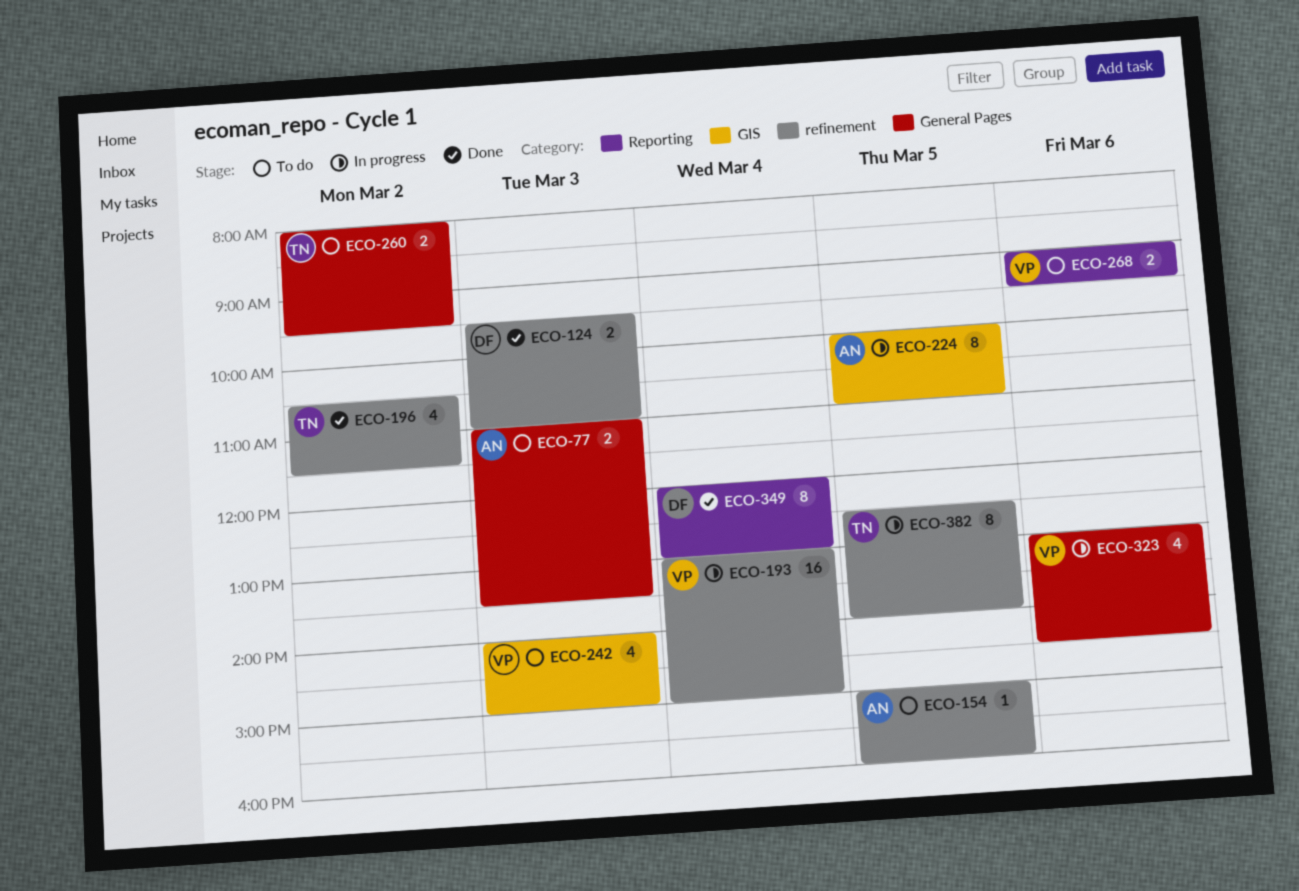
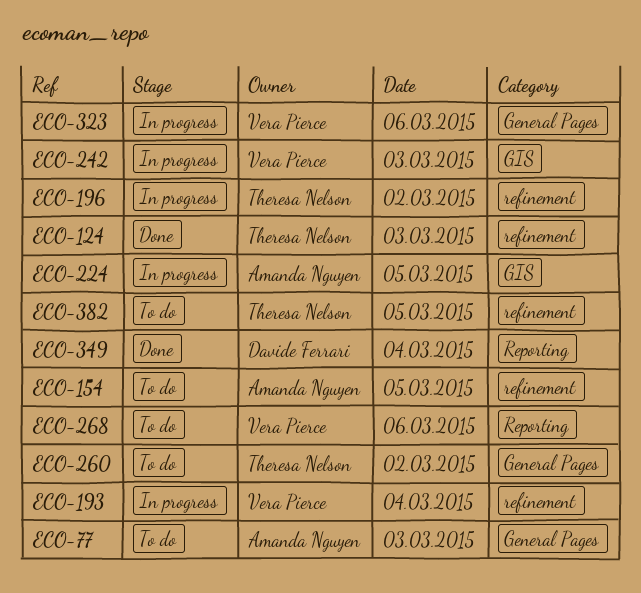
ECO-124, owner: Davide Ferrari -> Theresa Nelson
ECO-196, status: Done -> In progress
ECO-242, status: To do -> In progress
ECO-382, status: In progress -> To do

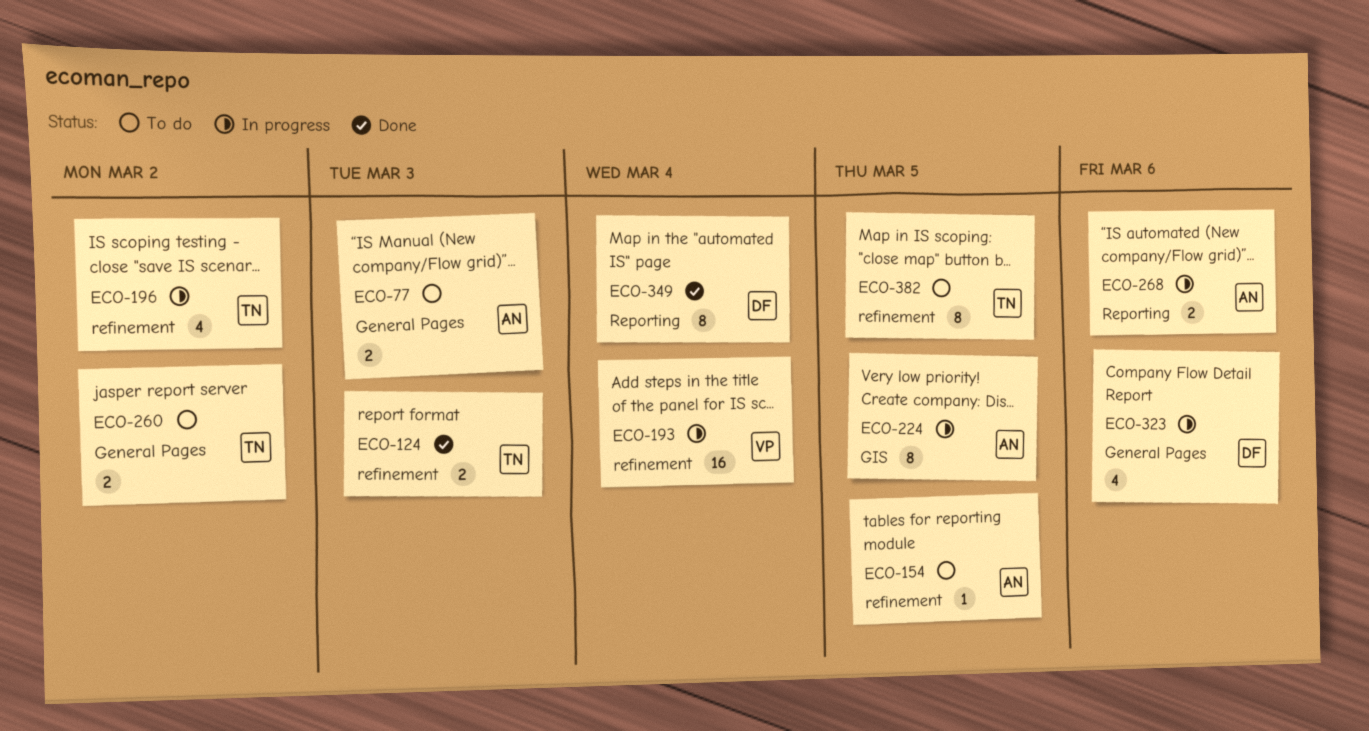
ECO-242: present -> none
ECO-268, status: To do -> In progress
ECO-268, owner: Vera Pierce -> Amanda Nguyen
ECO-323, owner: Vera Pierce -> Davide Ferrari

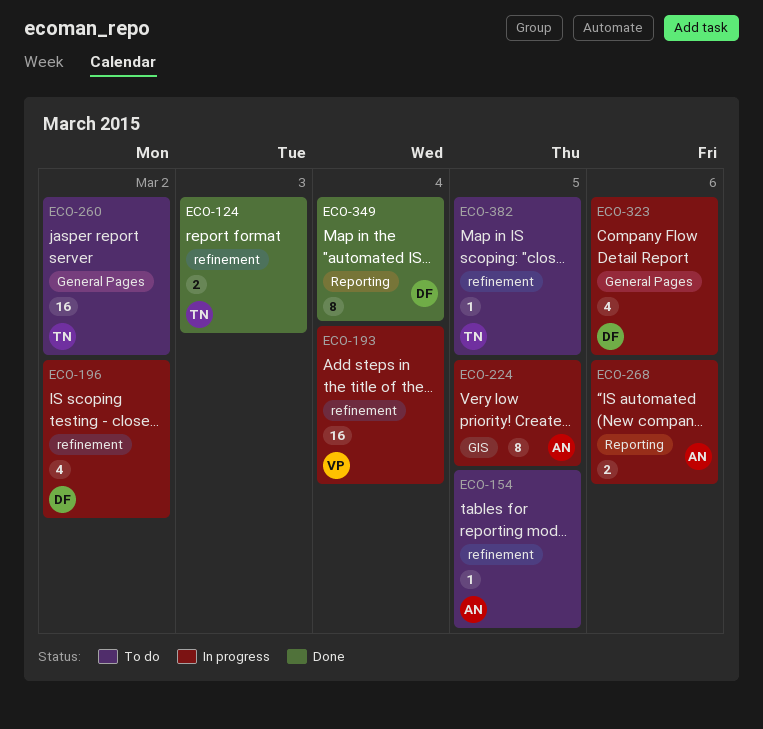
ECO-77: present -> none
ECO-196, owner: TN -> DF
ECO-260, estimate: 2 -> 16
ECO-382, estimate: 8 -> 1

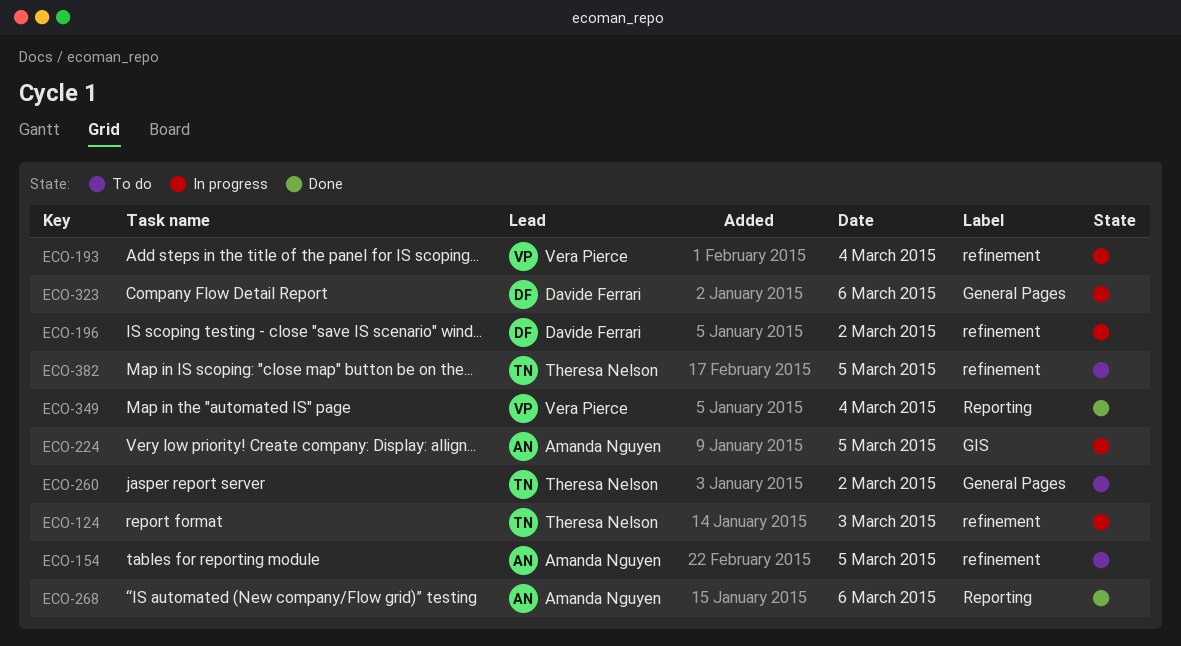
ECO-124, status: Done -> In progress
ECO-268, status: In progress -> Done
ECO-349, owner: Davide Ferrari -> Vera Pierce

